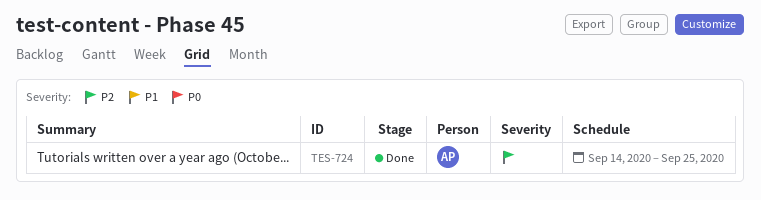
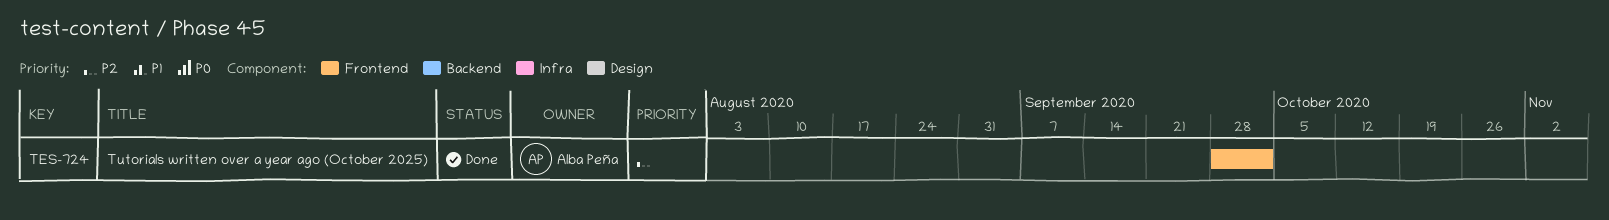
TES-724, start: Sep 14 -> Sep 28
TES-724, due: Sep 25 -> Oct 2

